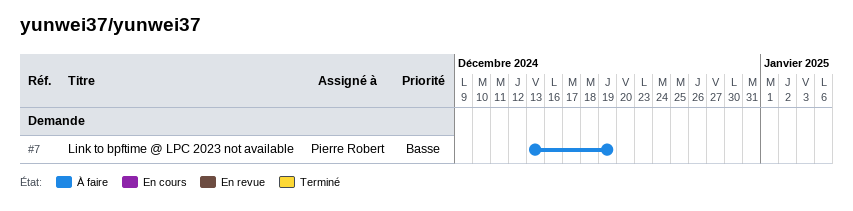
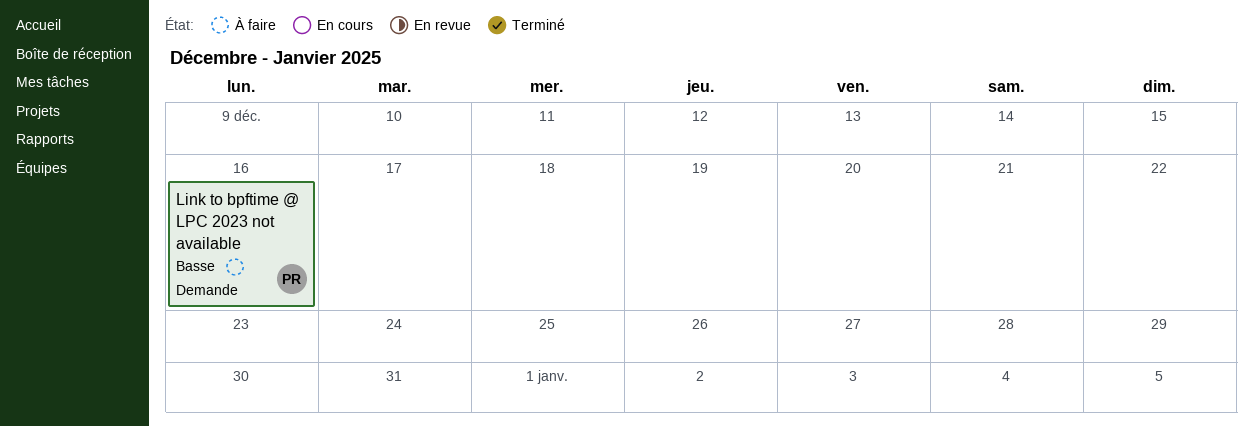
Link to bpftime @ LPC 2023 not available, due: Dec 19 -> Dec 16

